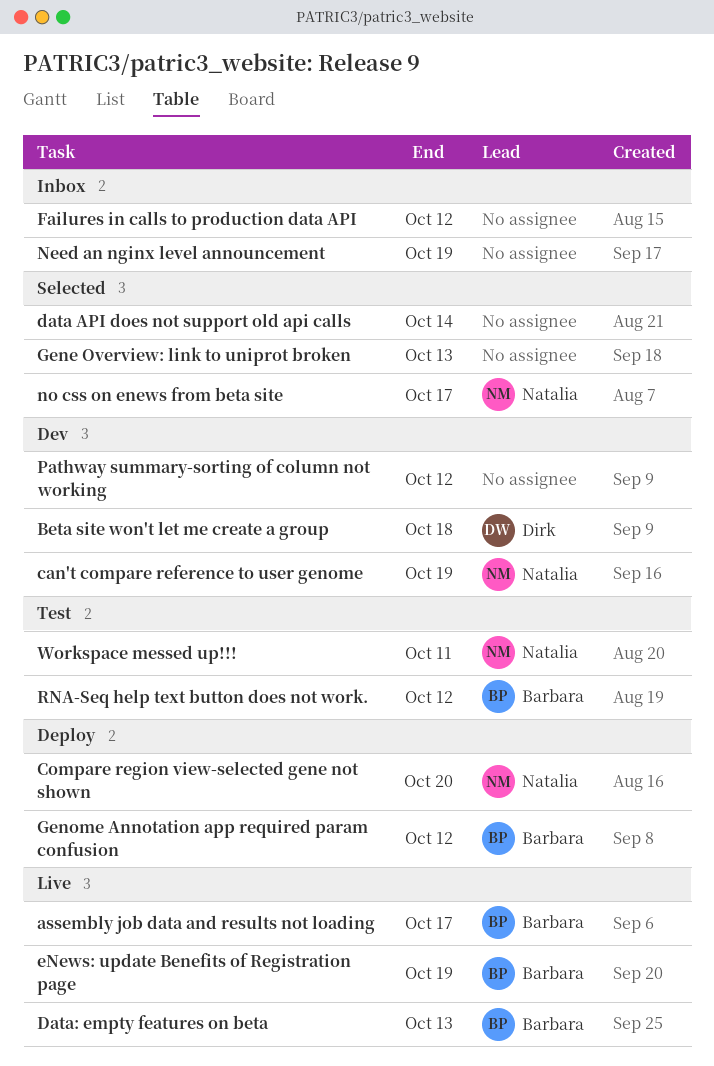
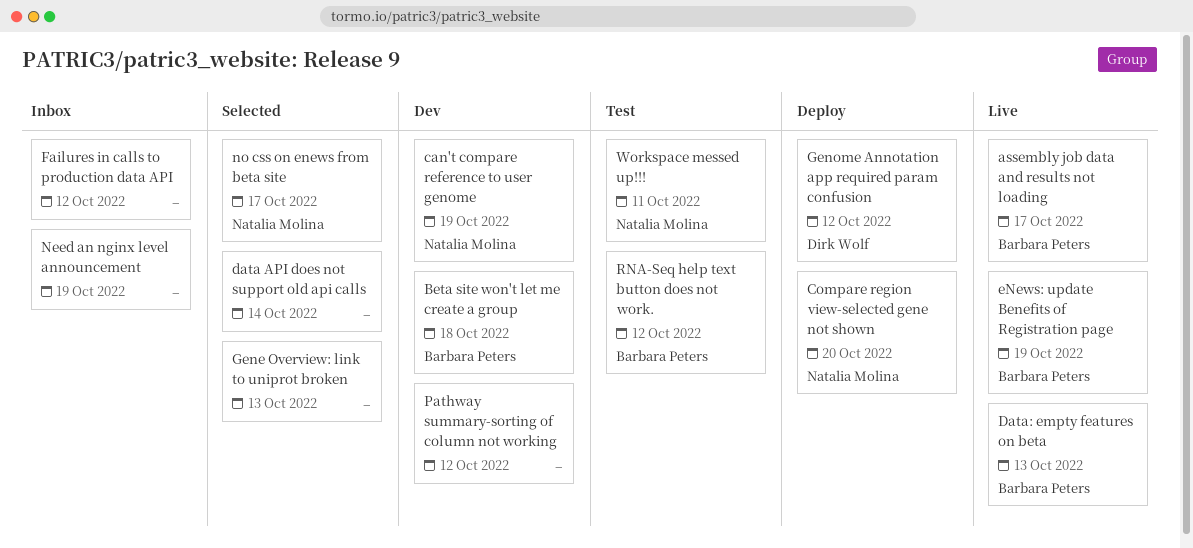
Beta site won't let me create a group, owner: Dirk Wolf -> Barbara Peters
Genome Annotation app required param confusion, owner: Barbara Peters -> Dirk Wolf

